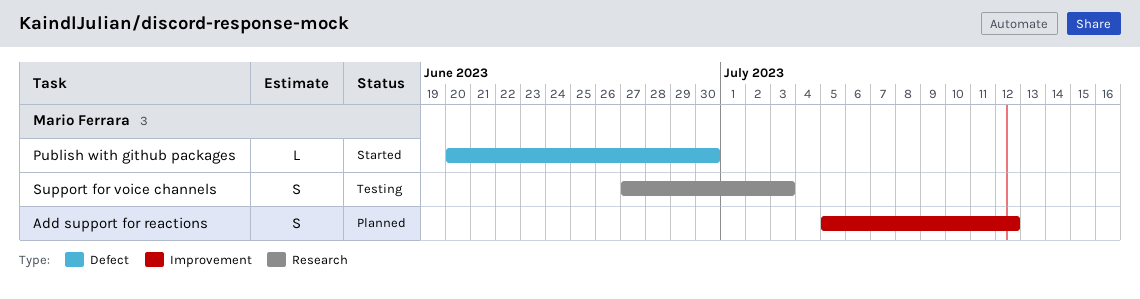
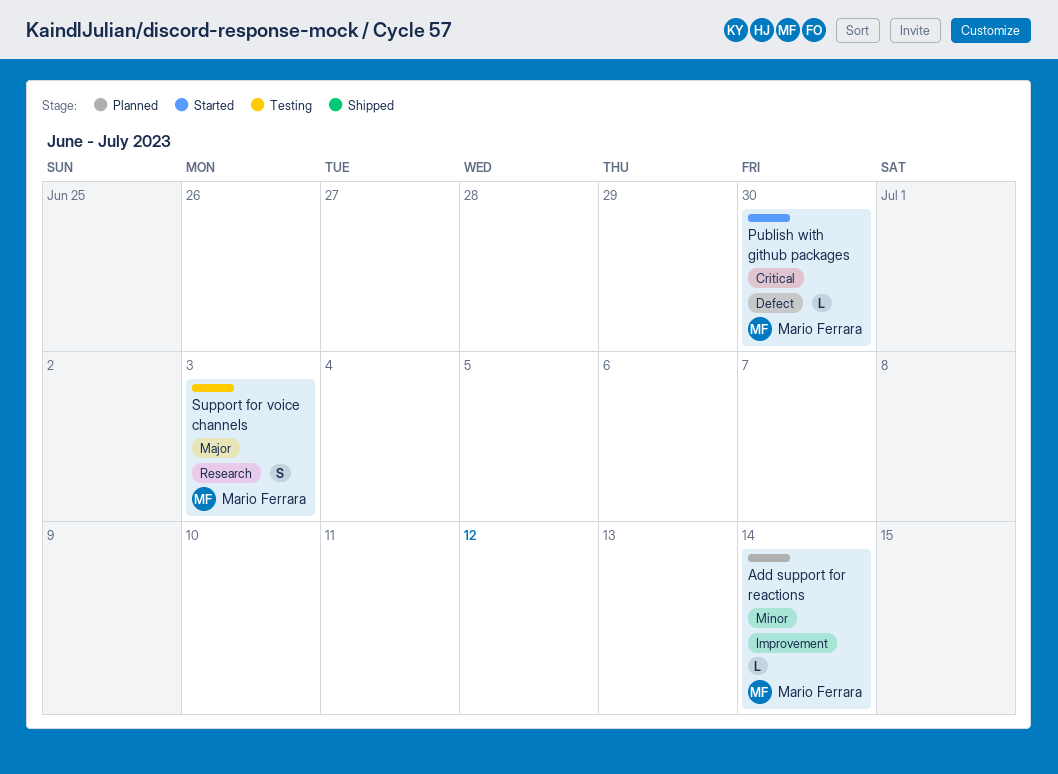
Add support for reactions, estimate: S -> L
Add support for reactions, due: Jul 12 -> Jul 14

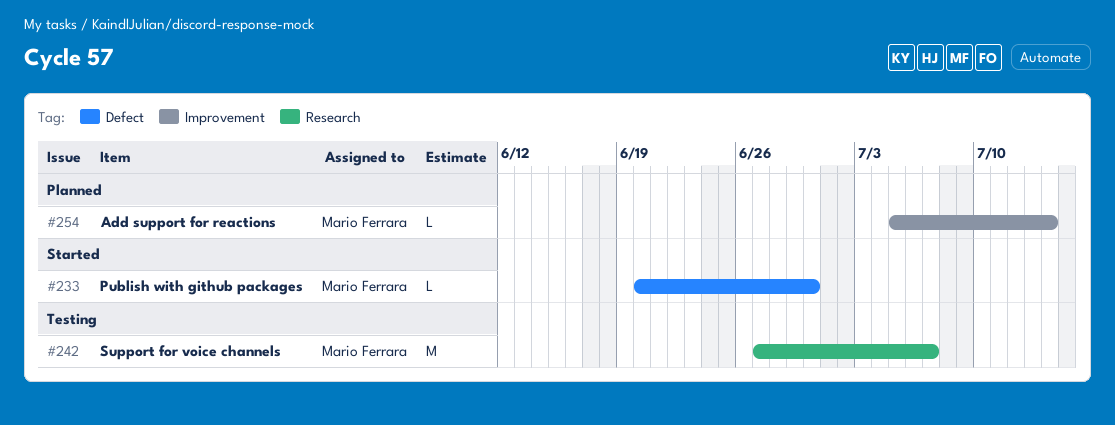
Support for voice channels, estimate: S -> M
Support for voice channels, due: Jul 3 -> Jul 7

